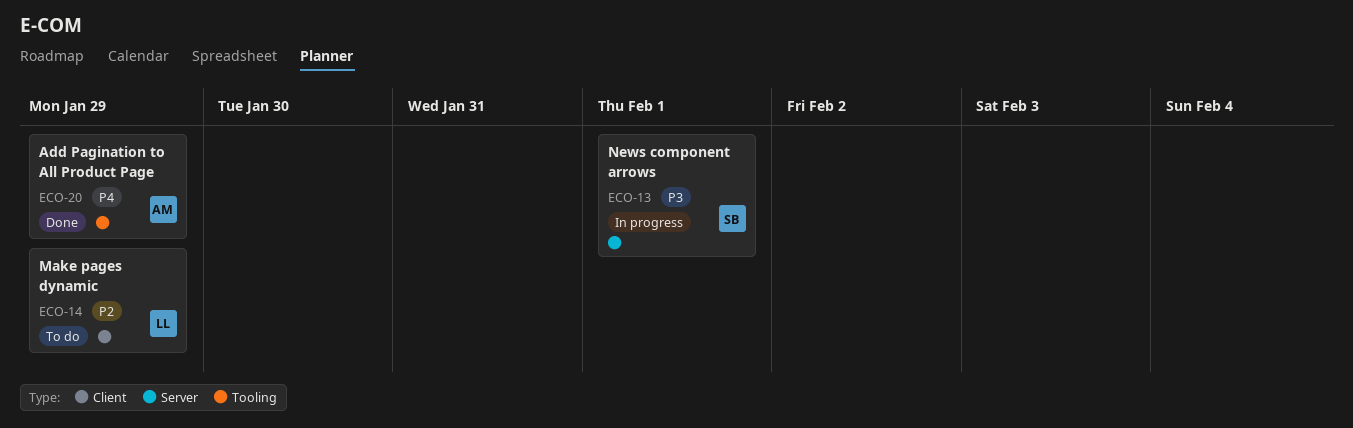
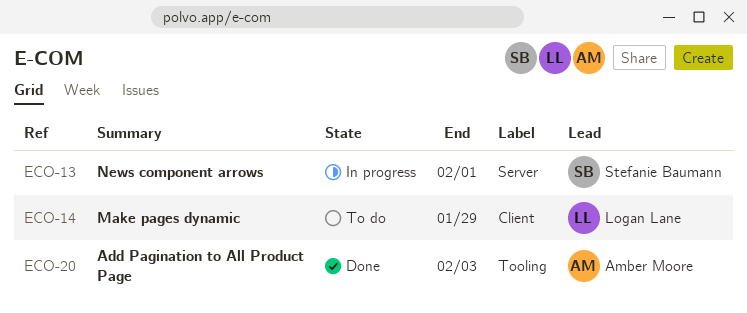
ECO-20, due: Jan 29 -> Feb 3

